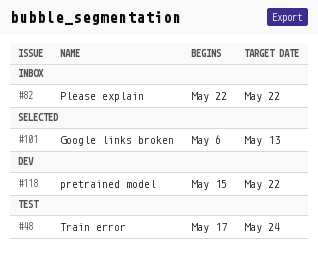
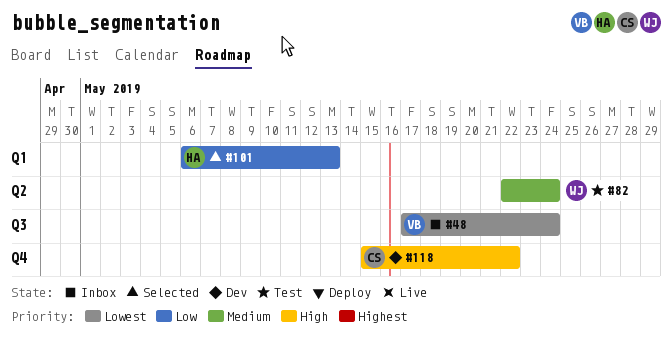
#48, status: Test -> Inbox
#82, status: Inbox -> Test
#82, due: May 22 -> May 24

